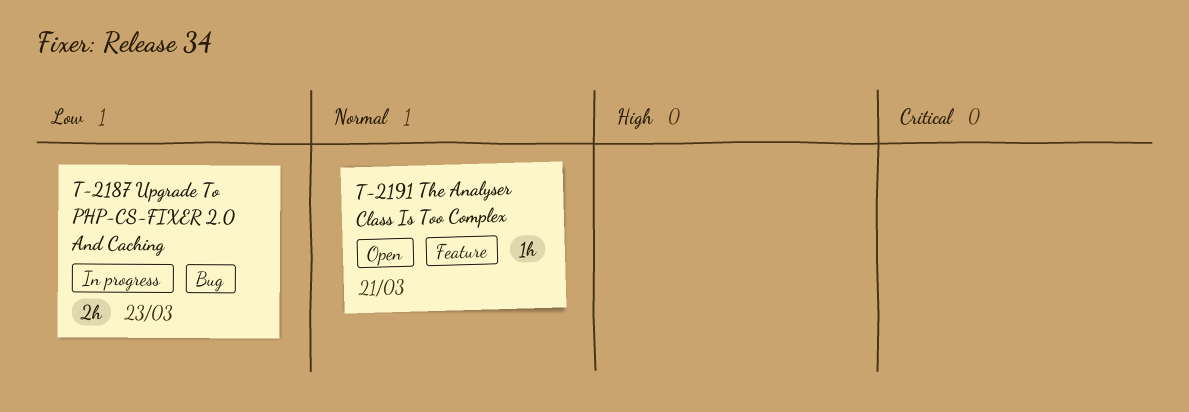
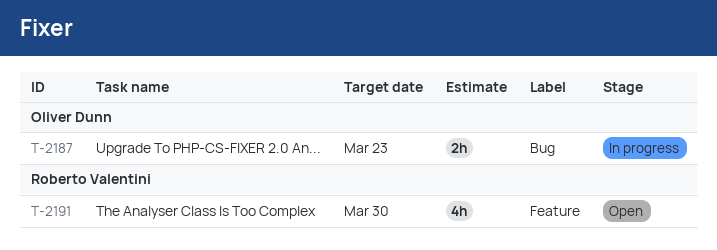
T-2191, estimate: 1h -> 4h
T-2191, due: Mar 21 -> Mar 30

